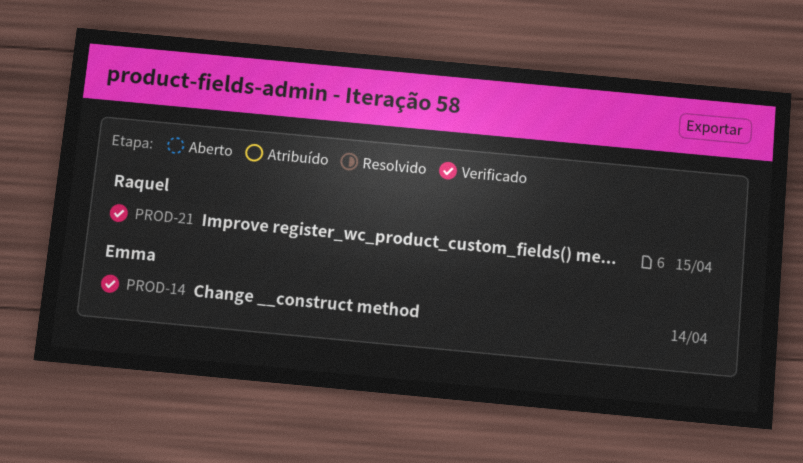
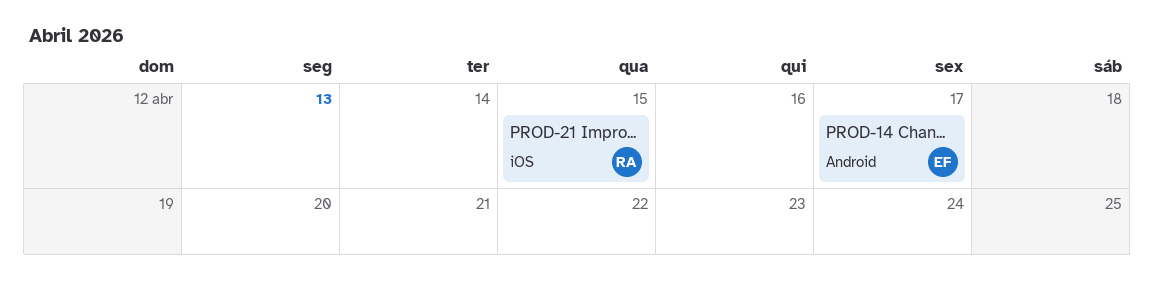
PROD-14, due: Apr 14 -> Apr 17

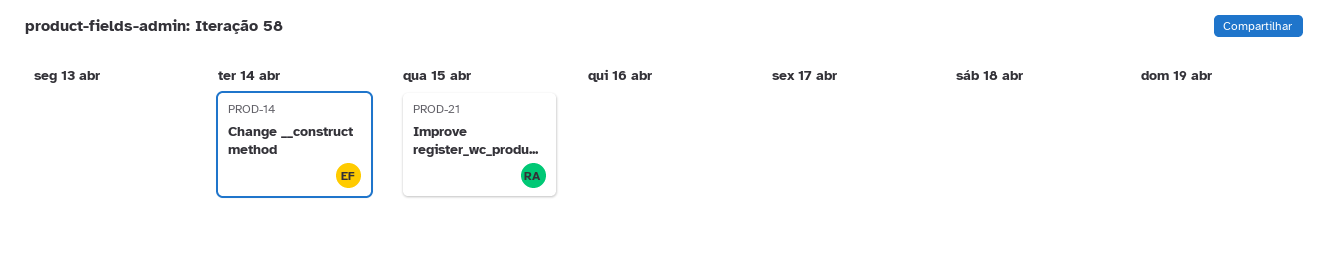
PROD-14, due: Apr 17 -> Apr 14

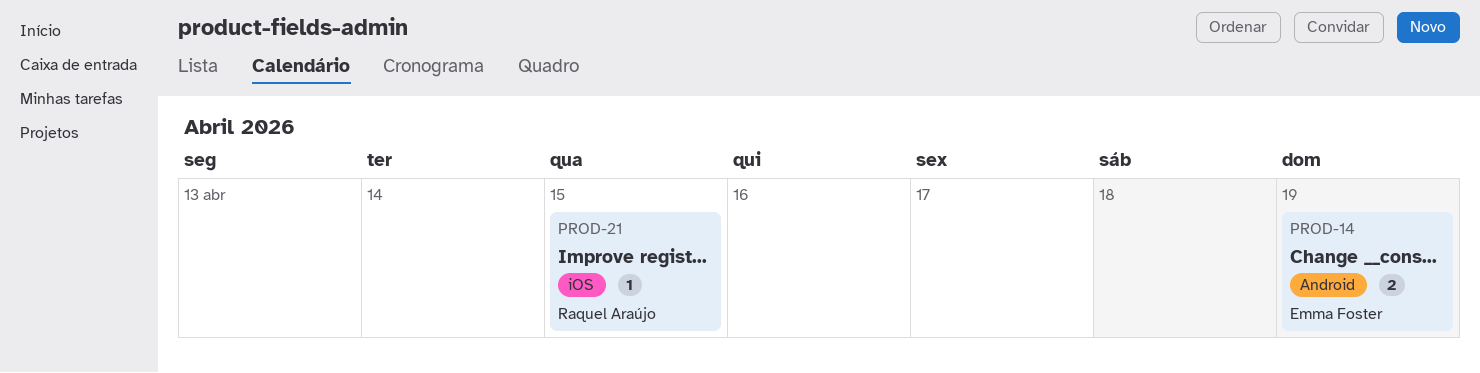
PROD-14, due: Apr 14 -> Apr 19

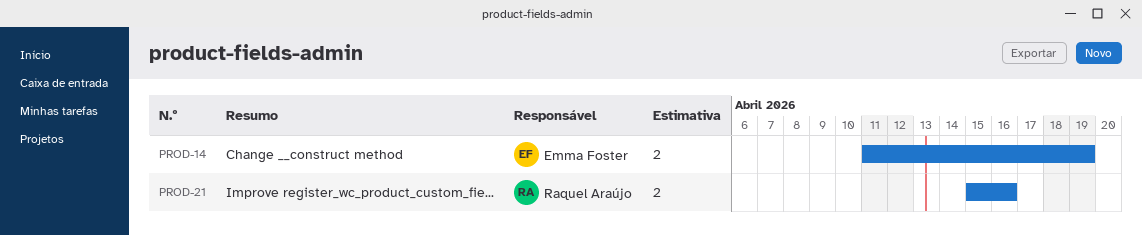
PROD-21, estimate: 1 -> 2
PROD-21, due: Apr 15 -> Apr 16

